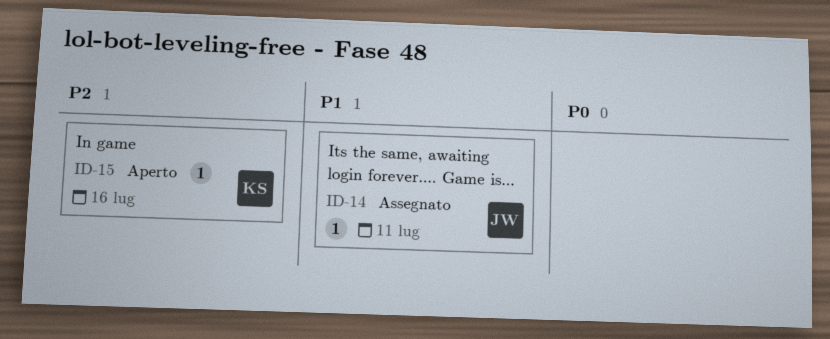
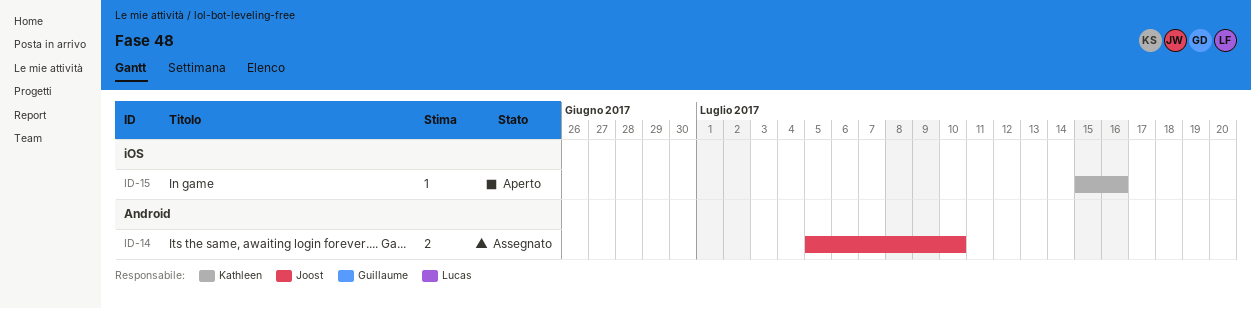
ID-14, estimate: 1 -> 2
ID-14, due: Jul 11 -> Jul 10

